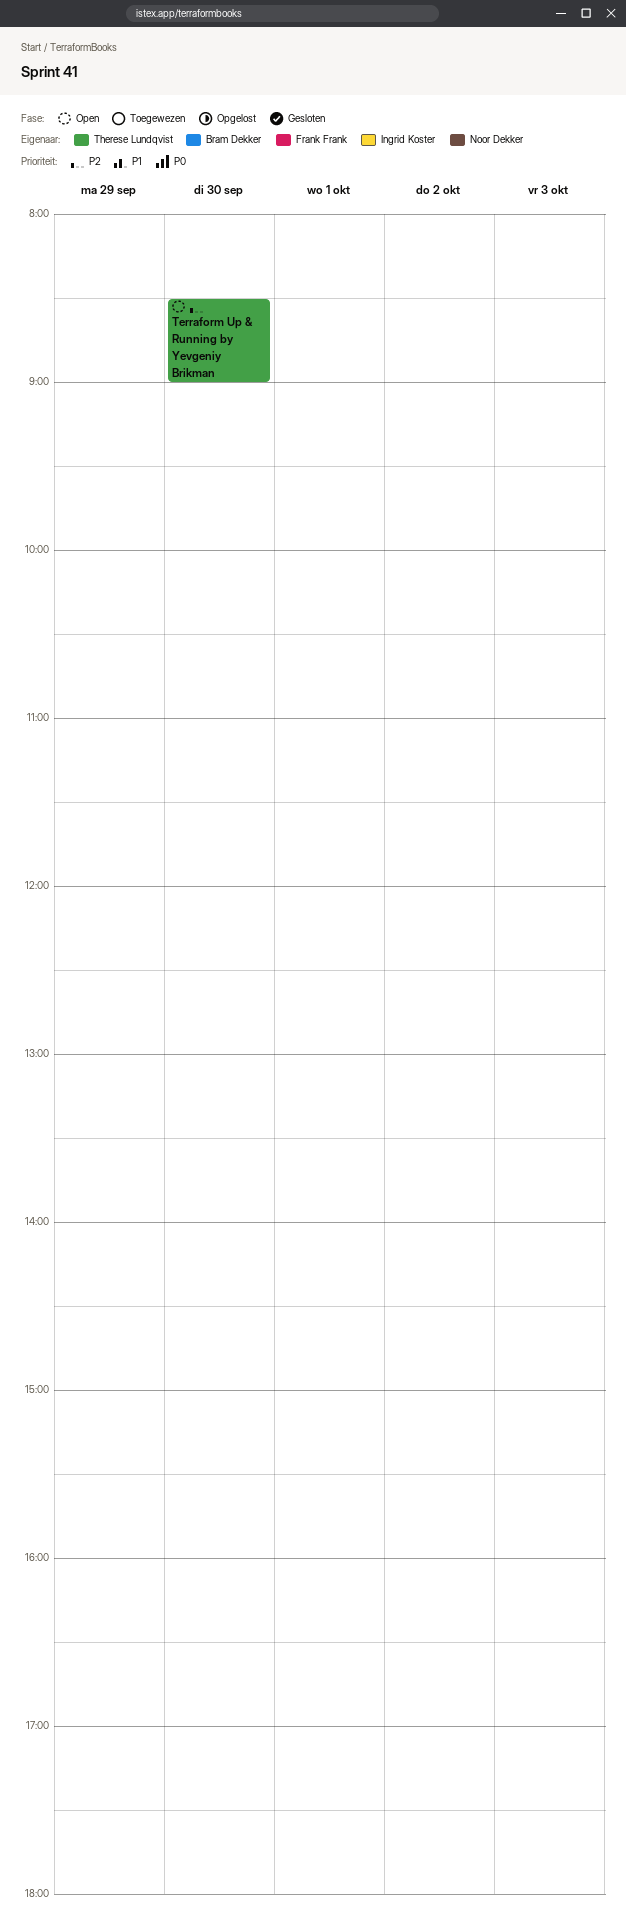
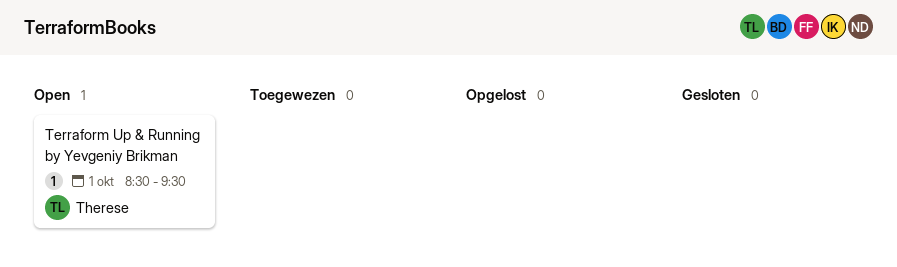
Terraform Up & Running by Yevgeniy Brikman, day: Sep 30 -> Oct 1
Terraform Up & Running by Yevgeniy Brikman, ends: 09:00 -> 09:30

